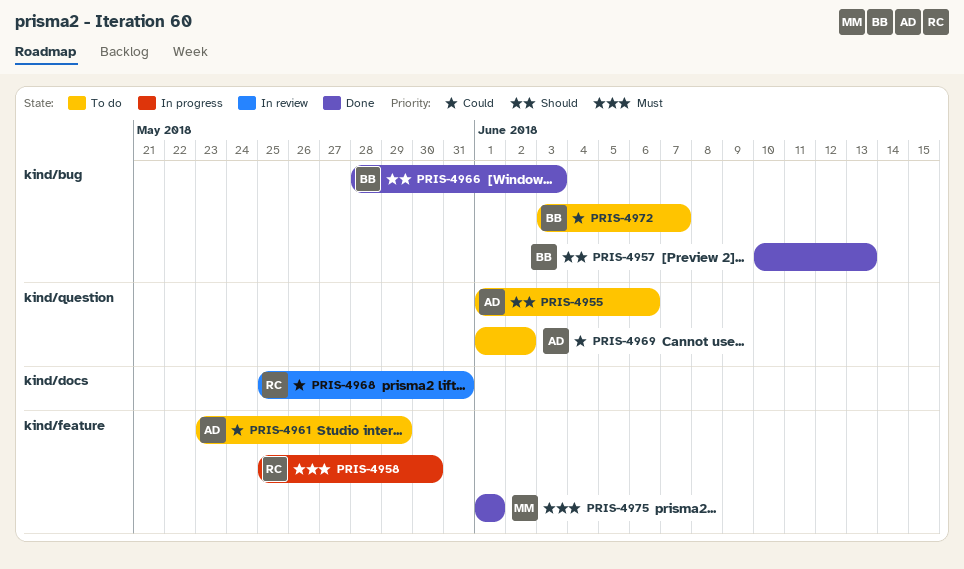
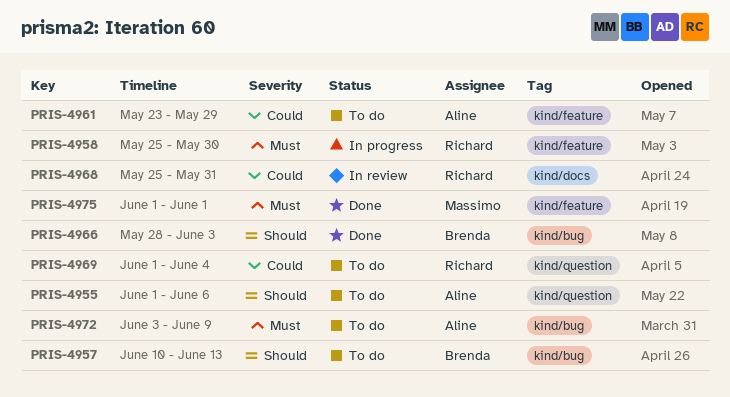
PRIS-4957, status: Done -> To do
PRIS-4969, owner: Aline -> Richard
PRIS-4969, due: Jun 2 -> Jun 4
PRIS-4972, owner: Brenda -> Aline
PRIS-4972, priority: Could -> Must
PRIS-4972, due: Jun 7 -> Jun 9

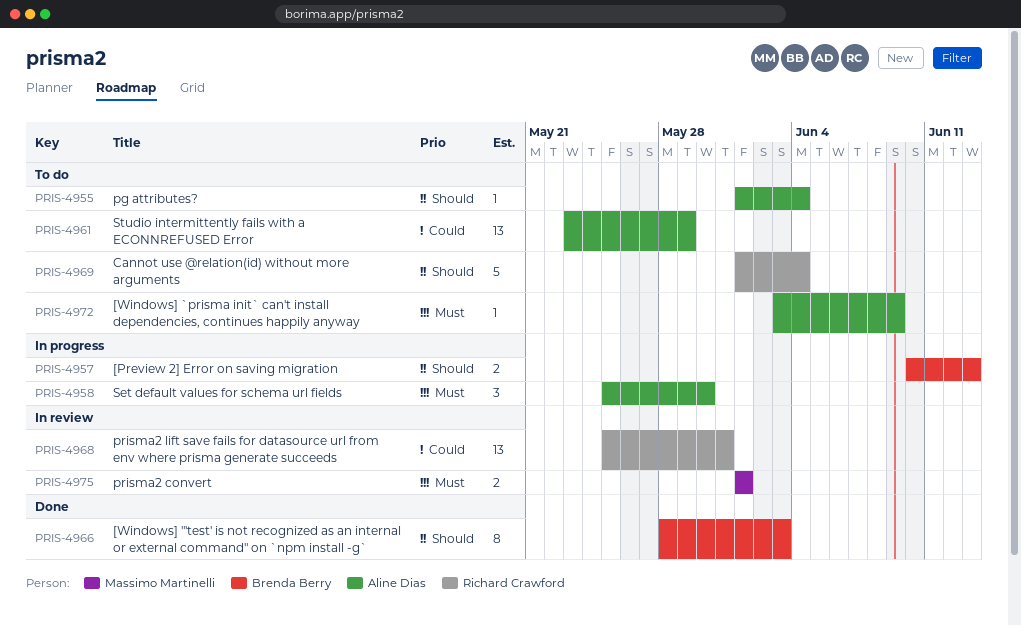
PRIS-4955, due: Jun 6 -> Jun 4
PRIS-4957, status: To do -> In progress
PRIS-4958, owner: Richard Crawford -> Aline Dias
PRIS-4969, priority: Could -> Should
PRIS-4975, status: Done -> In review

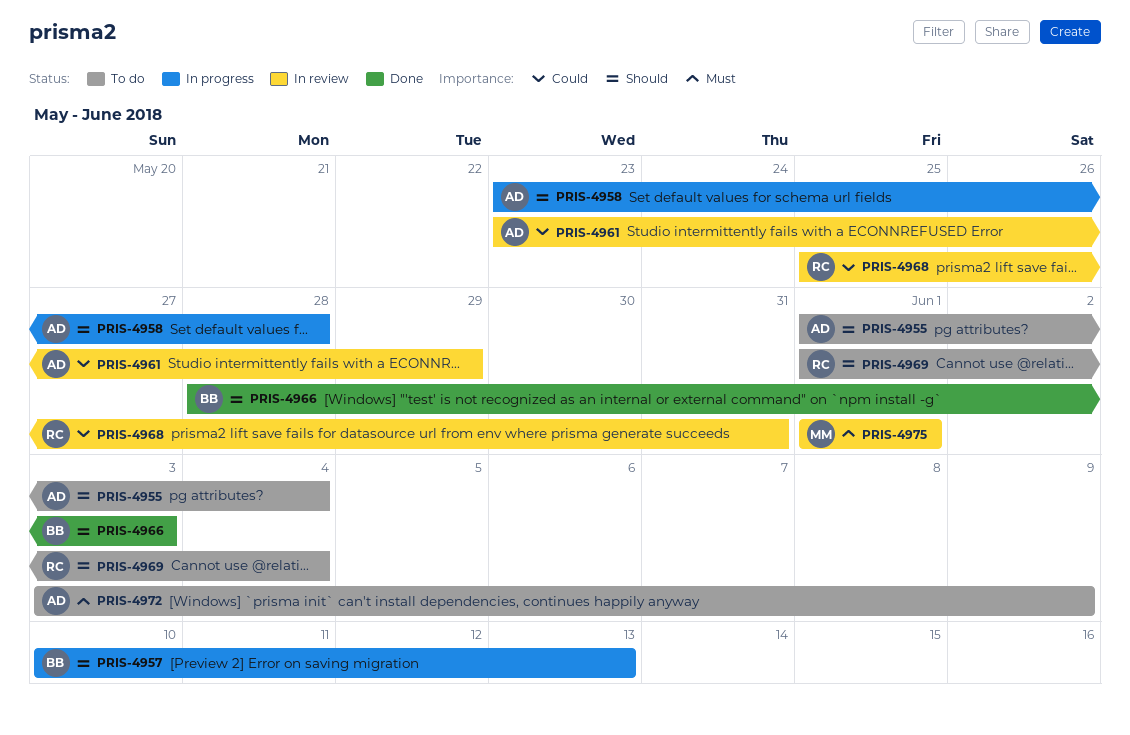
PRIS-4958, priority: Must -> Should
PRIS-4958, start: May 25 -> May 23
PRIS-4958, due: May 30 -> May 28
PRIS-4961, status: To do -> In review

